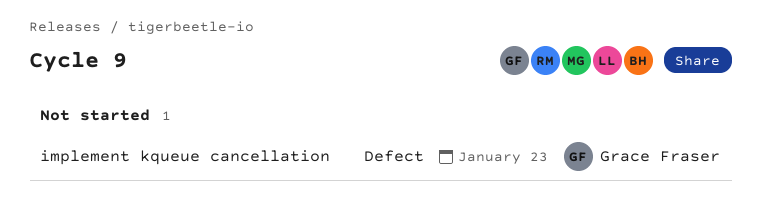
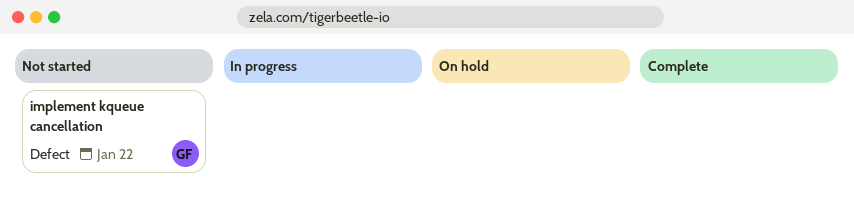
implement kqueue cancellation, due: Jan 23 -> Jan 22

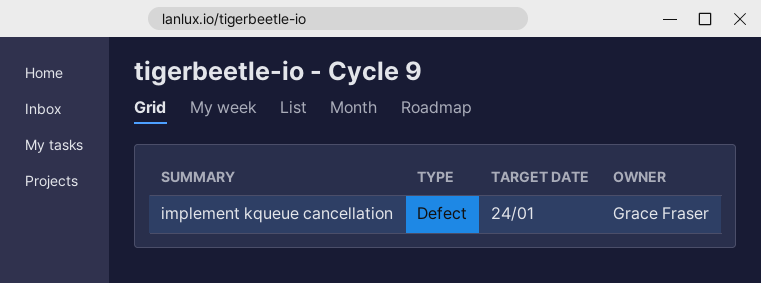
implement kqueue cancellation, due: Jan 22 -> Jan 24

